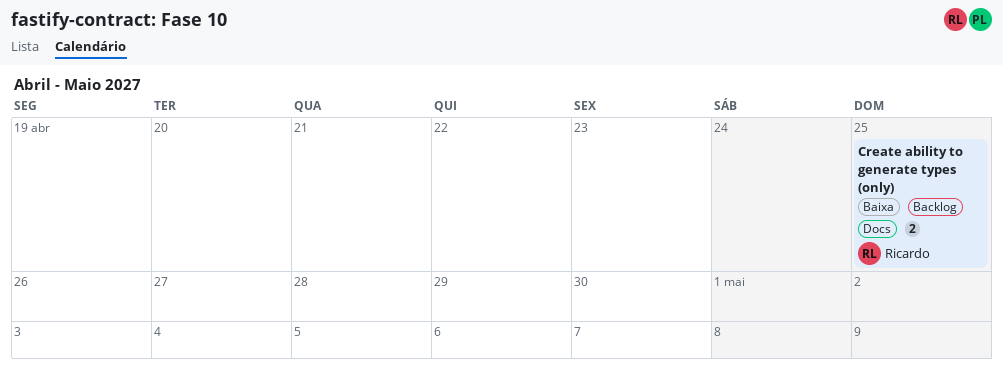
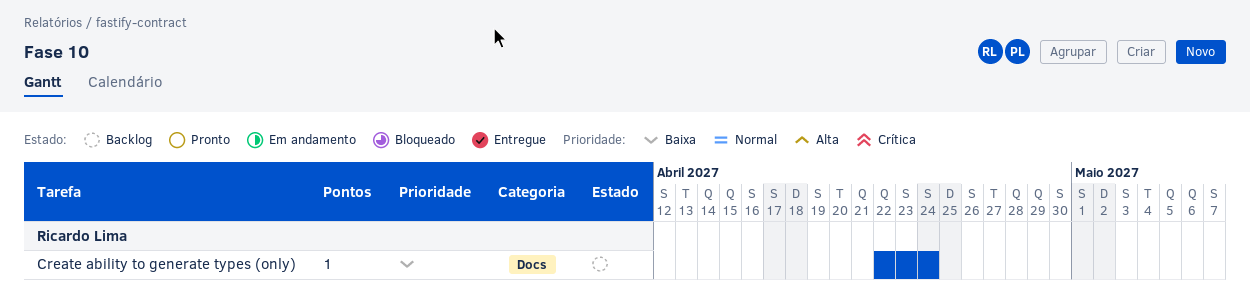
Create ability to generate types (only), estimate: 2 -> 1
Create ability to generate types (only), due: Apr 25 -> Apr 24

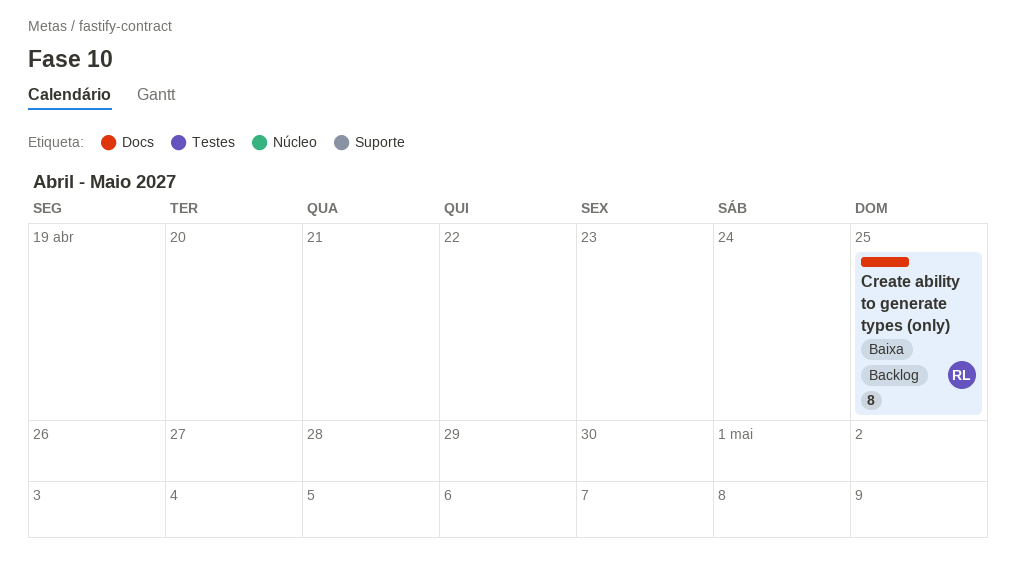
Create ability to generate types (only), estimate: 1 -> 8
Create ability to generate types (only), due: Apr 24 -> Apr 25

